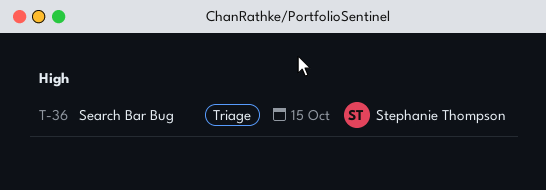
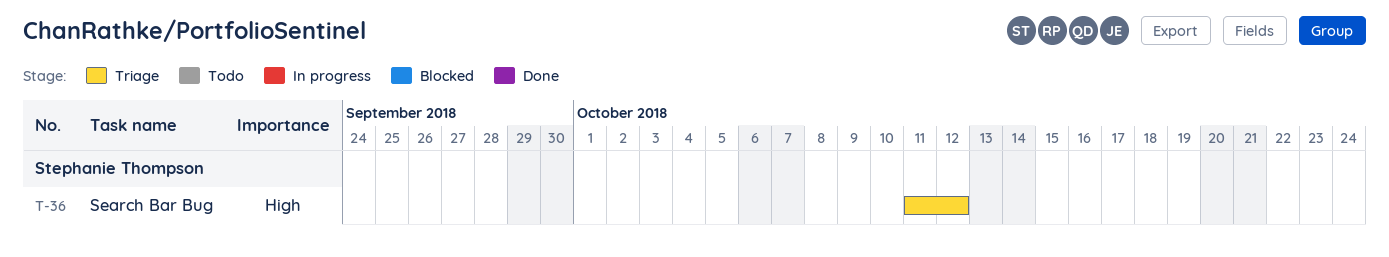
T-36, due: Oct 15 -> Oct 12

